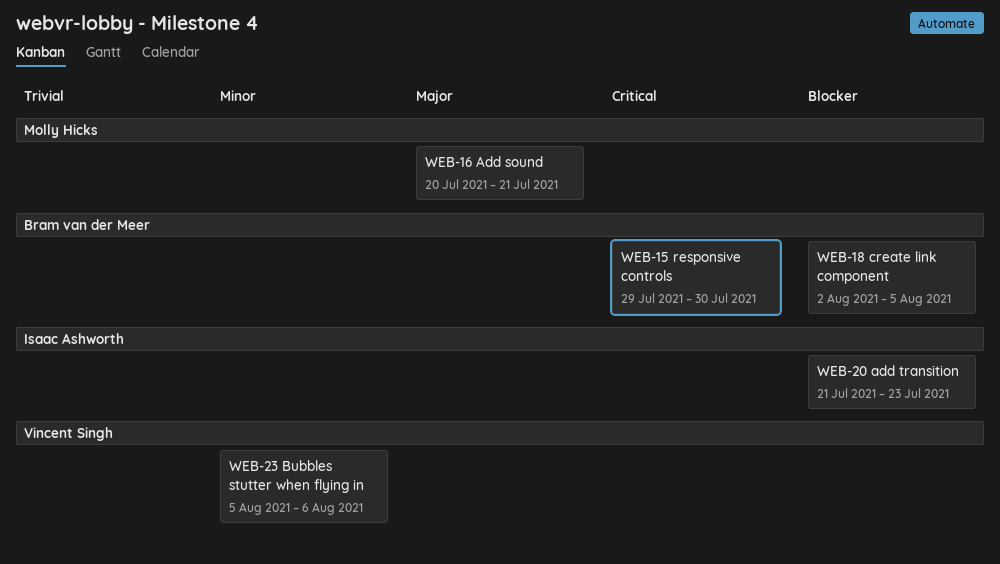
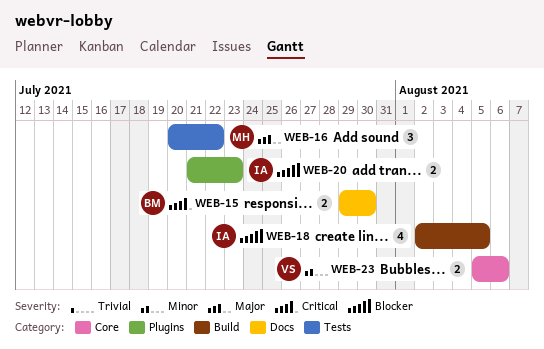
WEB-16, due: Jul 21 -> Jul 22
WEB-18, owner: Bram van der Meer -> Isaac Ashworth

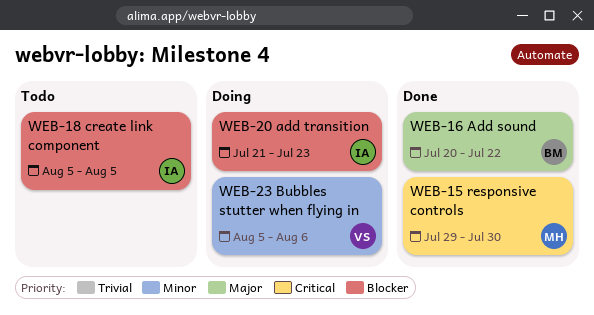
WEB-15, owner: BM -> MH
WEB-16, owner: MH -> BM
WEB-18, start: Aug 2 -> Aug 5

